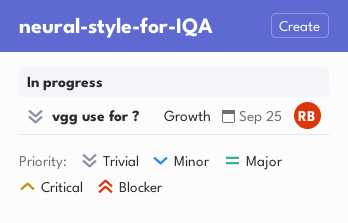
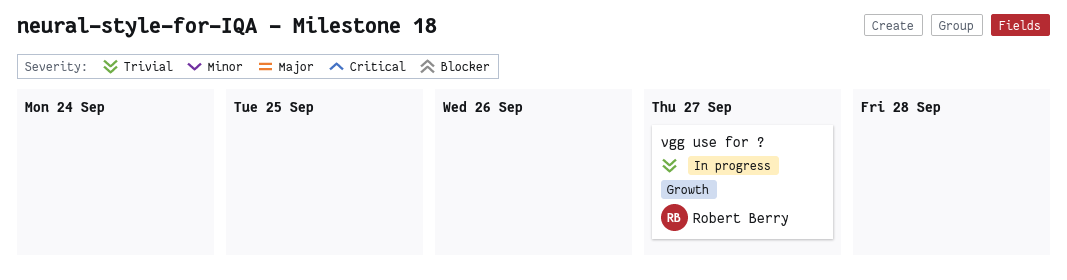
vgg use for ?, due: Sep 25 -> Sep 27

